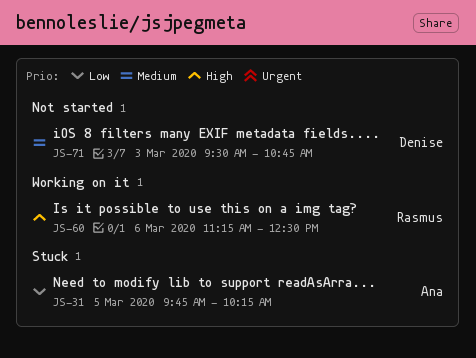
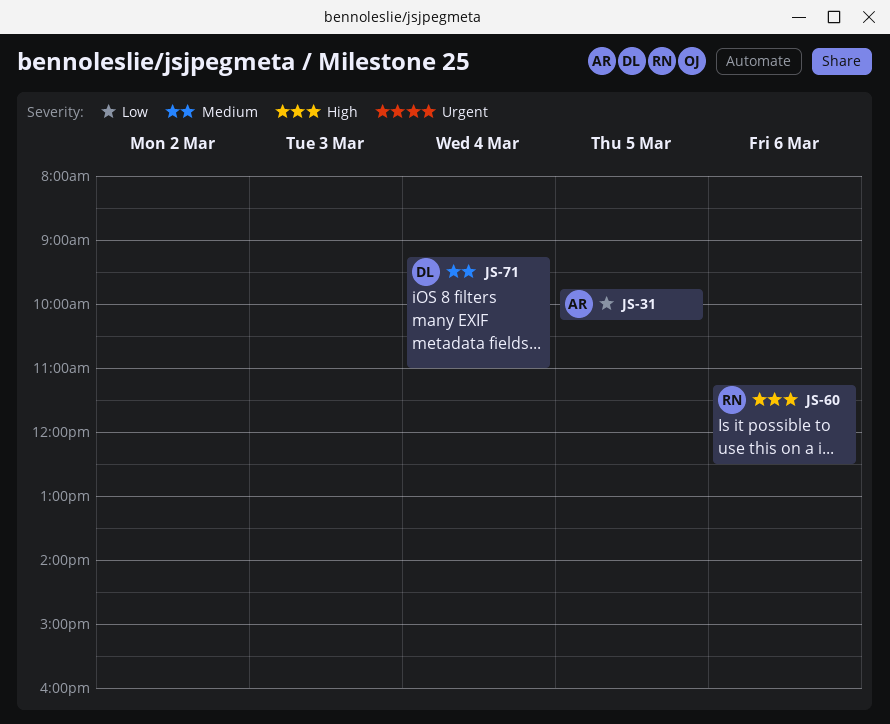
JS-71, day: Mar 3 -> Mar 4
JS-71, begins: 09:30 -> 09:15
JS-71, ends: 10:45 -> 11:00

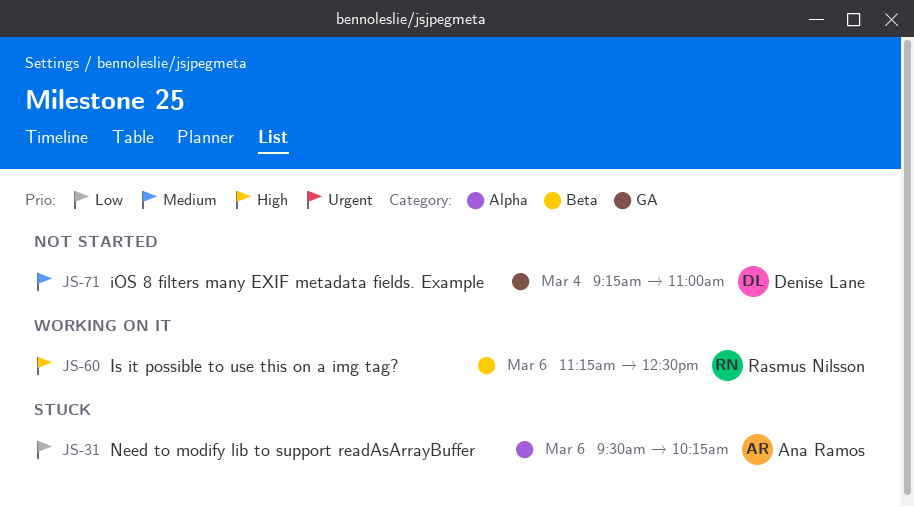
JS-31, day: Mar 5 -> Mar 6
JS-31, begins: 09:45 -> 09:30

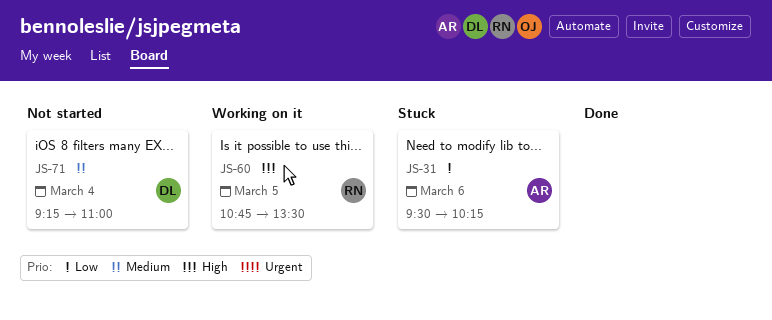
JS-60, day: Mar 6 -> Mar 5
JS-60, begins: 11:15 -> 10:45
JS-60, ends: 12:30 -> 13:30

